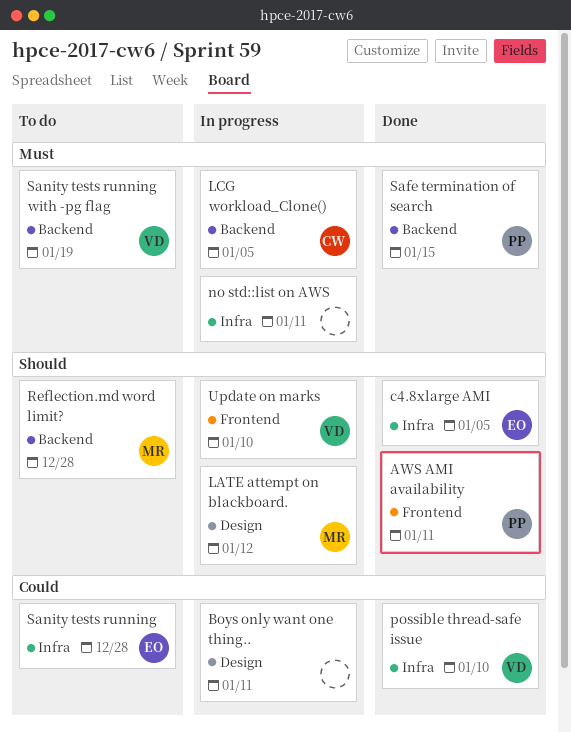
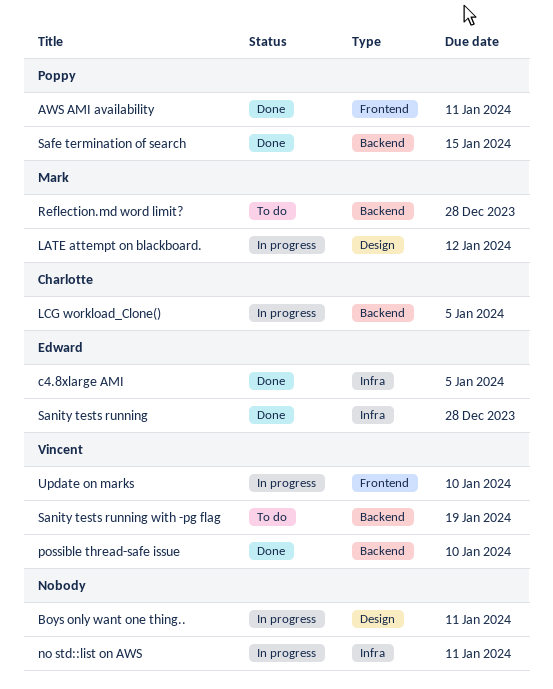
possible thread-safe issue, label: Infra -> Backend
Sanity tests running, status: To do -> Done

